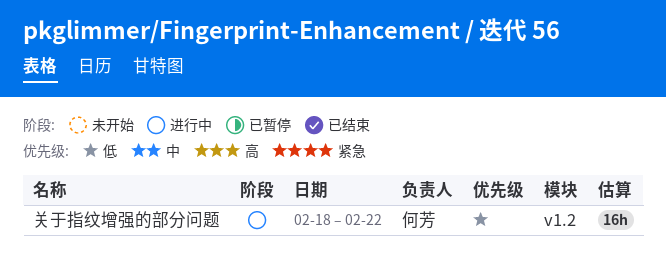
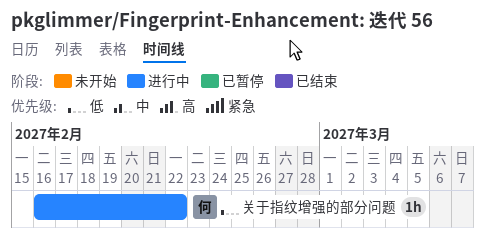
关于指纹增强的部分问题, estimate: 16h -> 1h
关于指纹增强的部分问题, start: Feb 18 -> Feb 16

